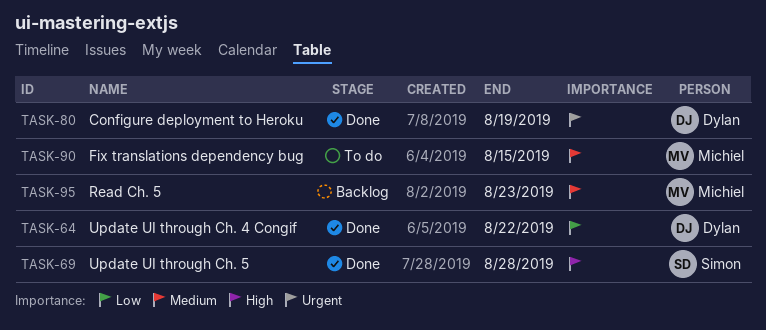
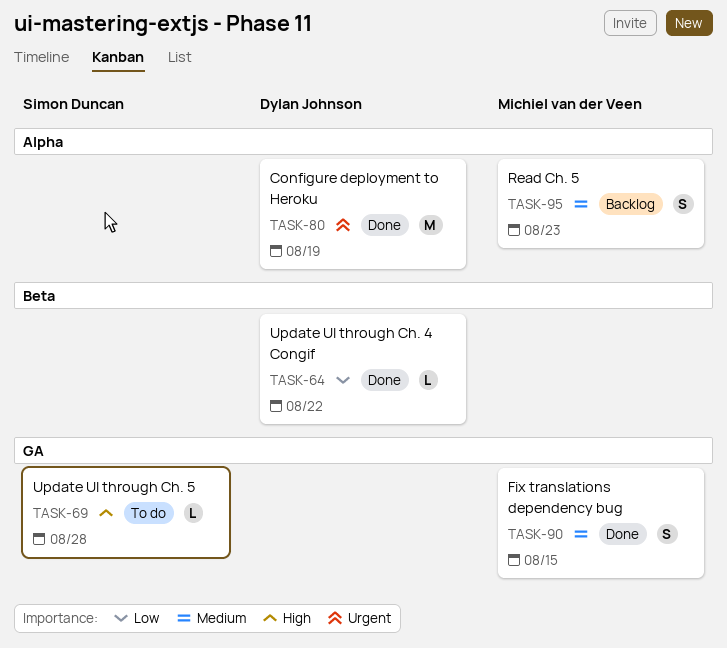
TASK-69, status: Done -> To do
TASK-90, status: To do -> Done

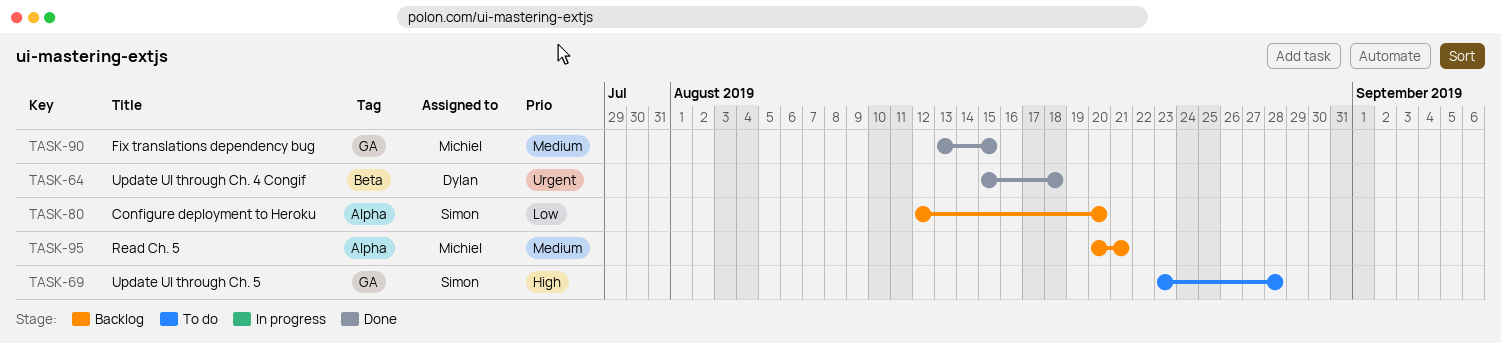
TASK-64, priority: Low -> Urgent
TASK-64, due: Aug 22 -> Aug 18
TASK-80, status: Done -> Backlog
TASK-80, owner: Dylan Johnson -> Simon Duncan
TASK-80, priority: Urgent -> Low
TASK-80, due: Aug 19 -> Aug 20
TASK-95, due: Aug 23 -> Aug 21

